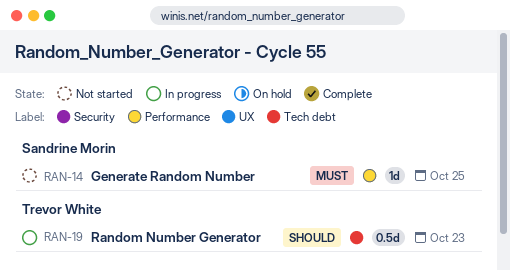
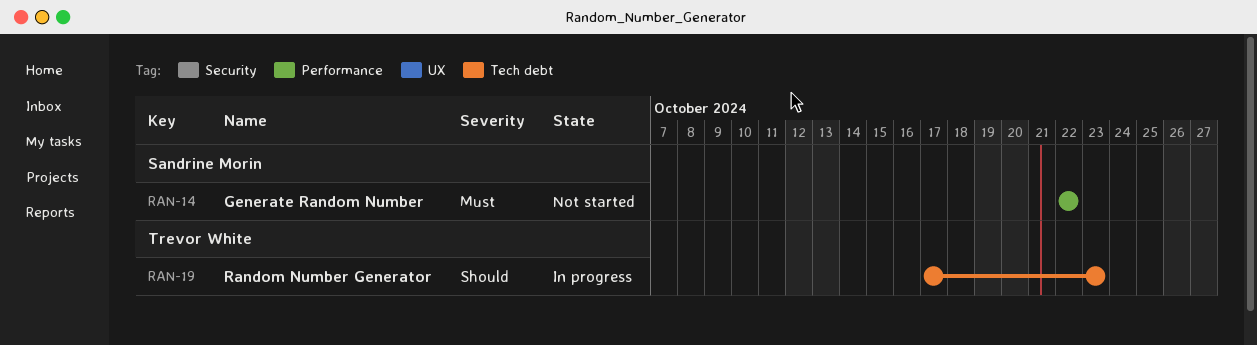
RAN-14, due: Oct 25 -> Oct 22

